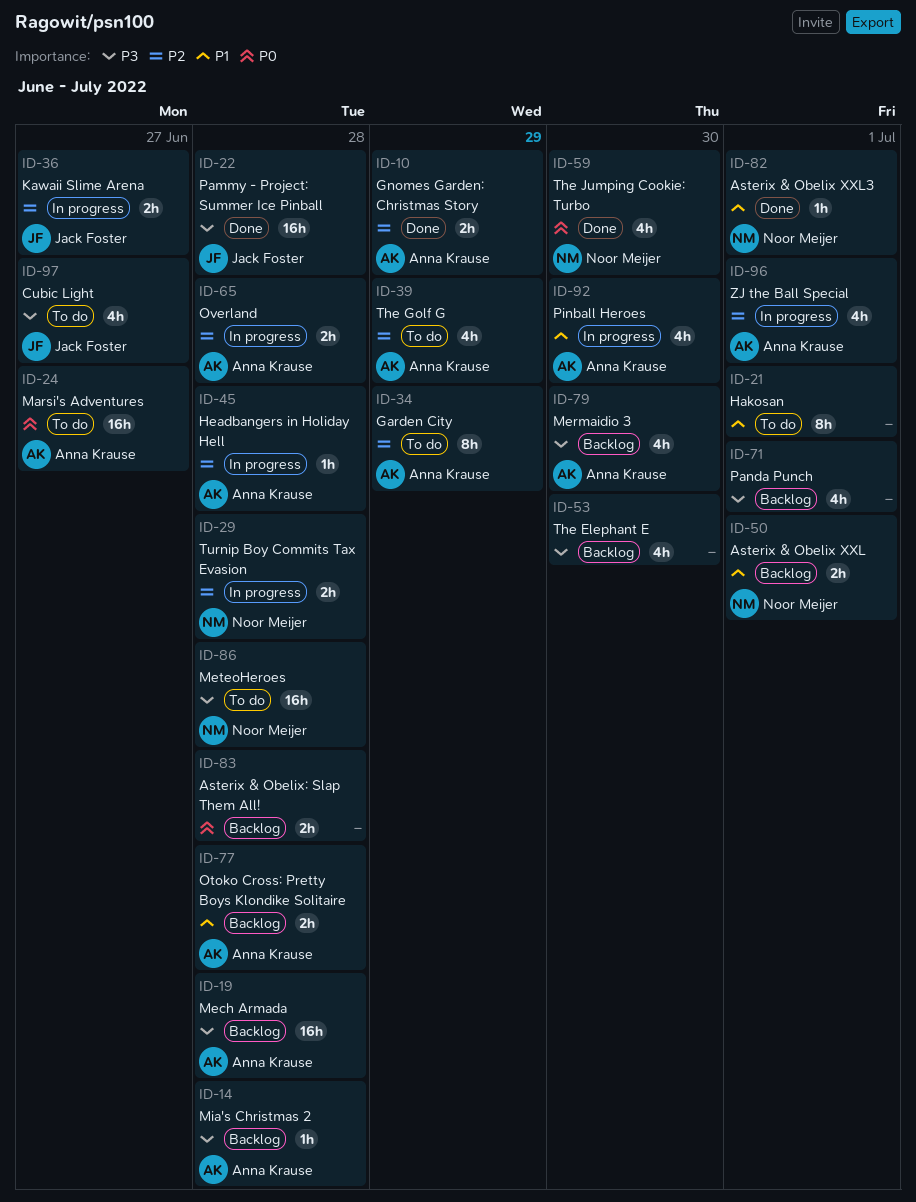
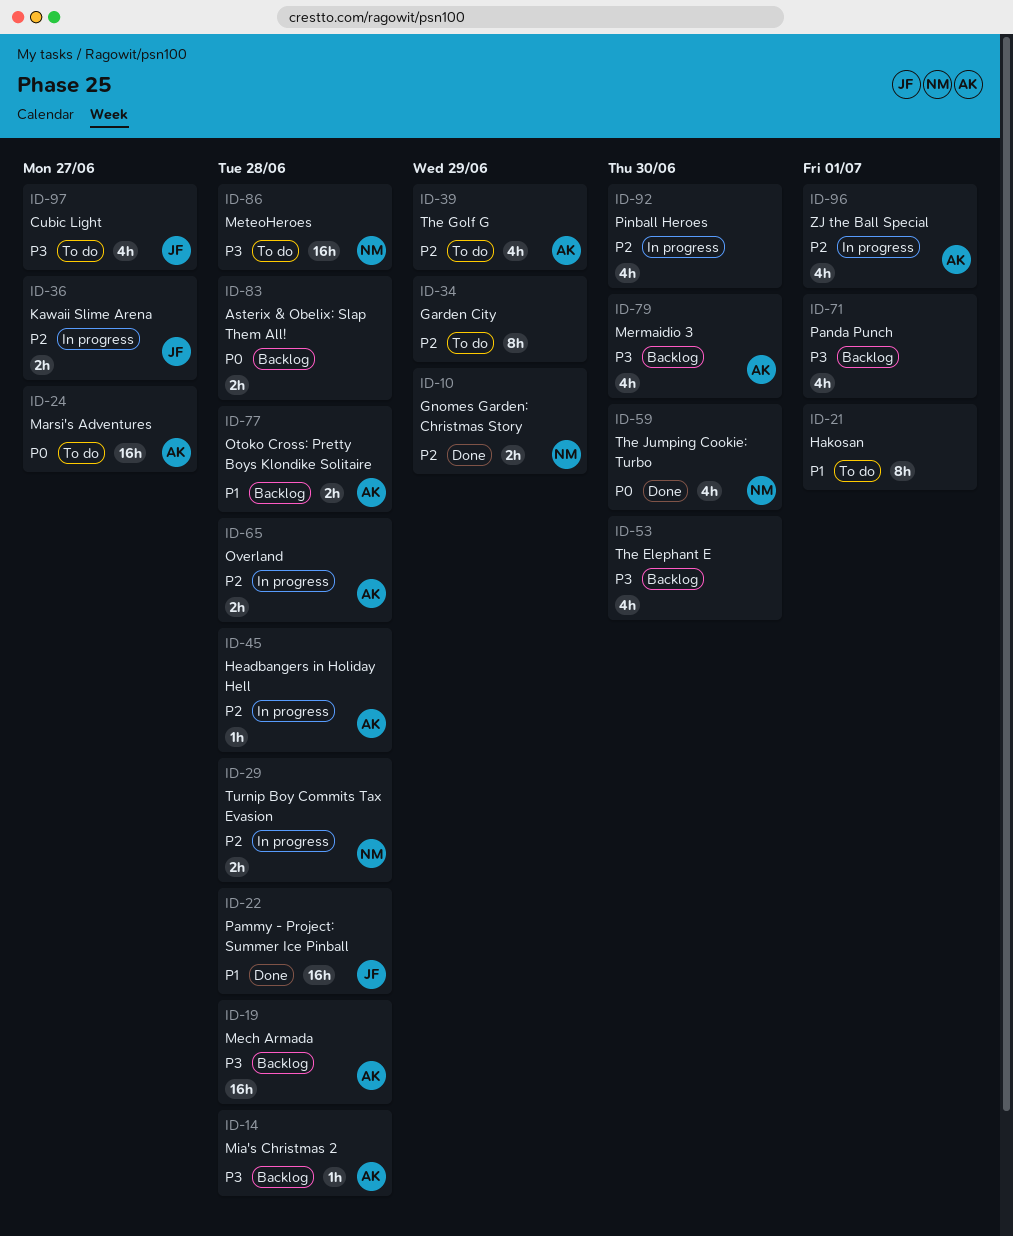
ID-10, owner: Anna Krause -> Noor Meijer
ID-22, priority: P3 -> P1
ID-34, owner: Anna Krause -> none
ID-50: present -> none
ID-82: present -> none
ID-92, owner: Anna Krause -> none
ID-92, priority: P1 -> P2

